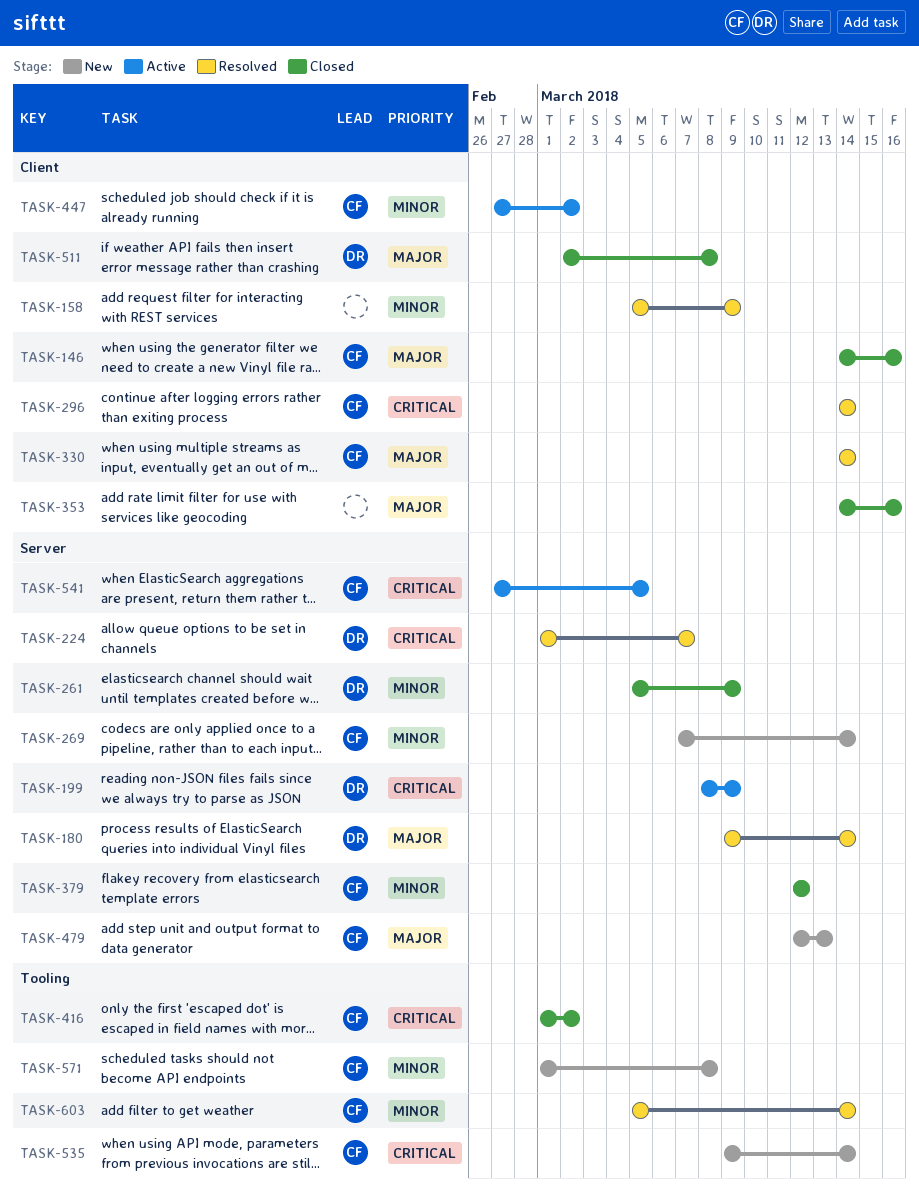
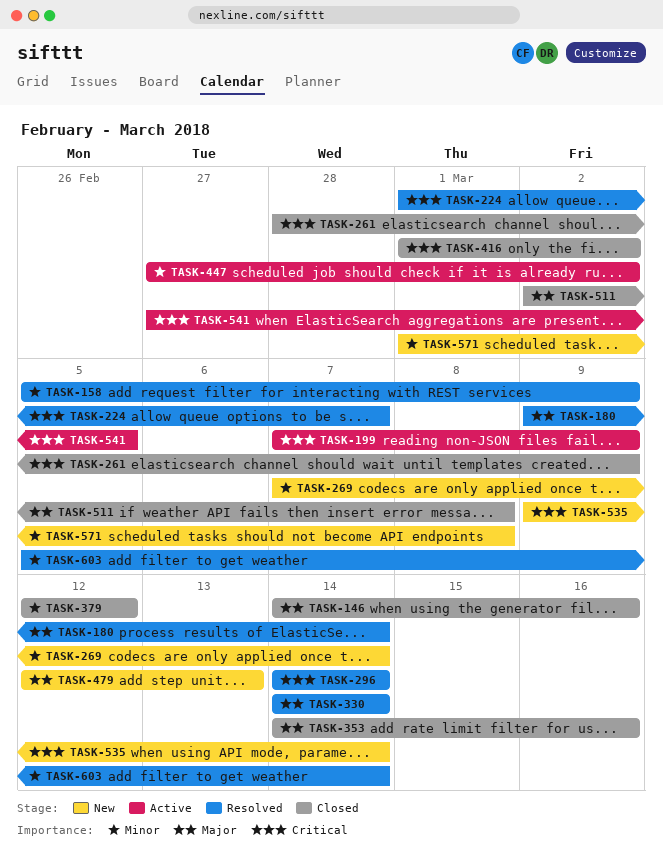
TASK-199, start: Mar 8 -> Mar 7
TASK-261, priority: Minor -> Critical
TASK-261, start: Mar 5 -> Feb 28

